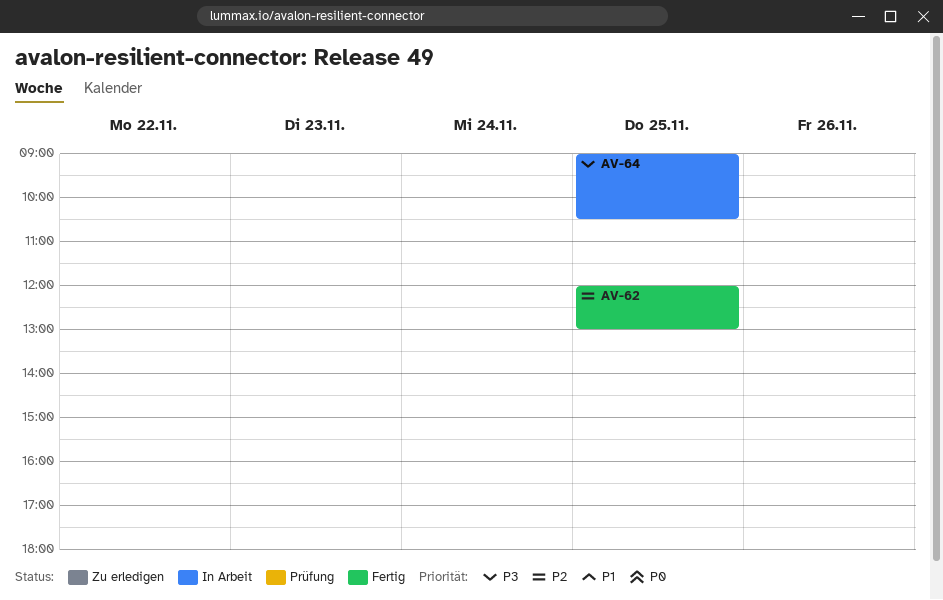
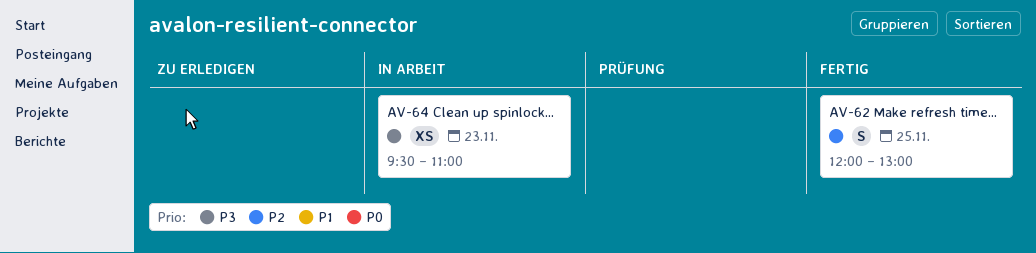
AV-64, day: Nov 25 -> Nov 23
AV-64, begins: 09:00 -> 09:30
AV-64, ends: 10:30 -> 11:00

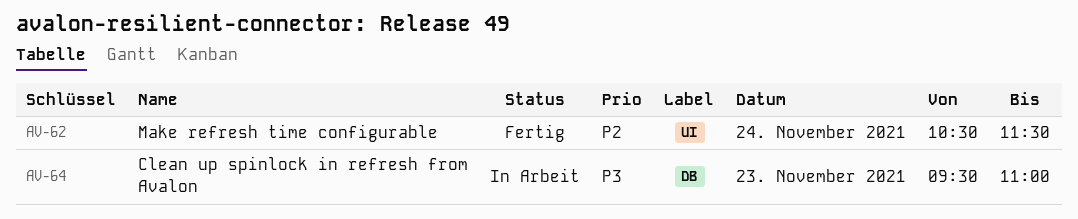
AV-62, day: Nov 25 -> Nov 24
AV-62, begins: 12:00 -> 10:30
AV-62, ends: 13:00 -> 11:30

